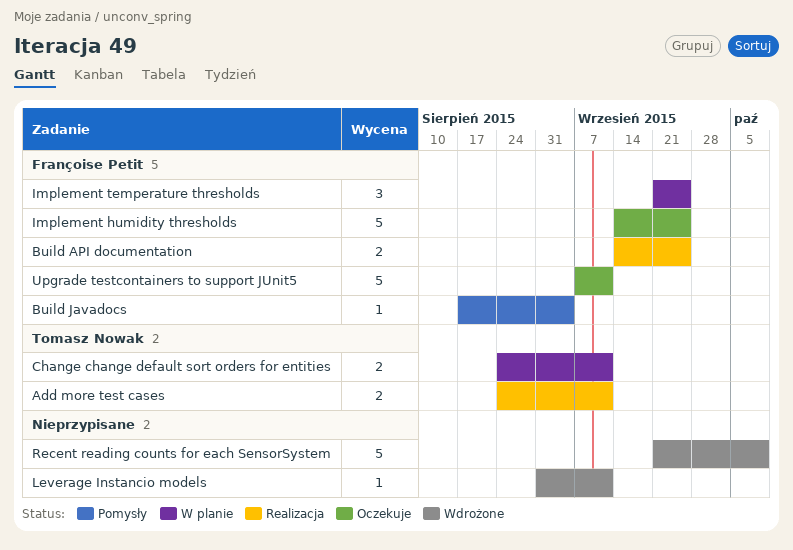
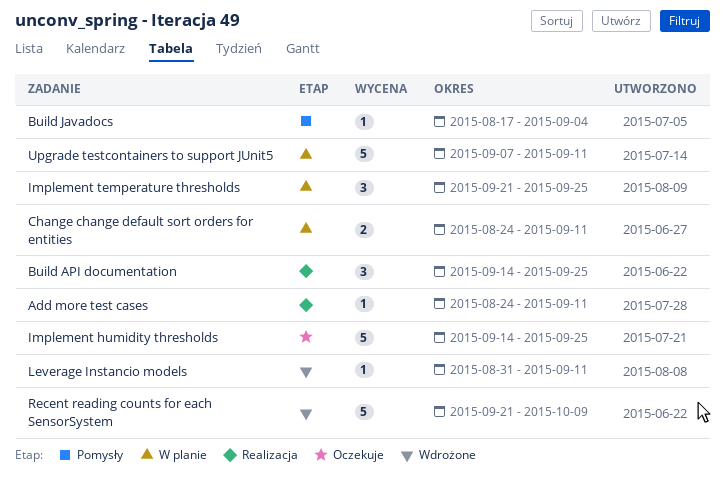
Add more test cases, estimate: 2 -> 1
Build API documentation, estimate: 2 -> 3
Upgrade testcontainers to support JUnit5, status: Oczekuje -> W planie

